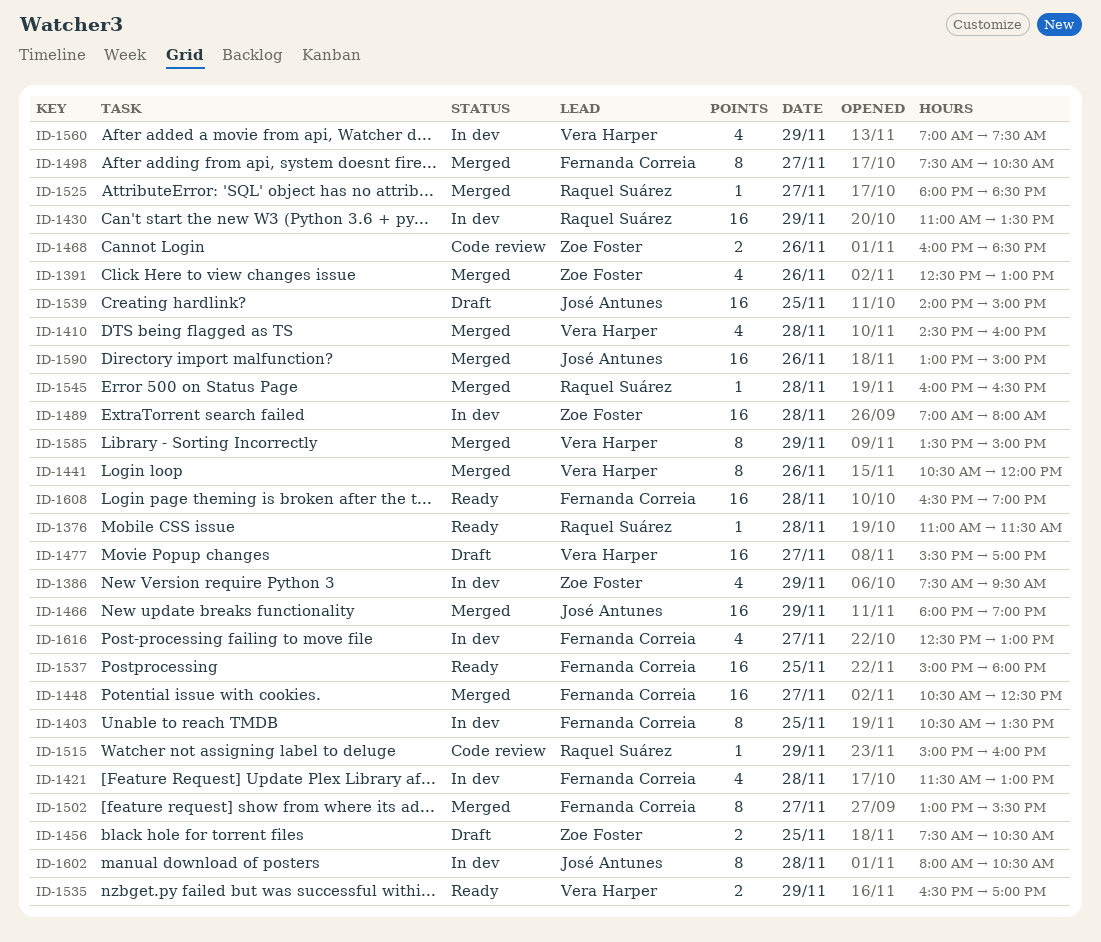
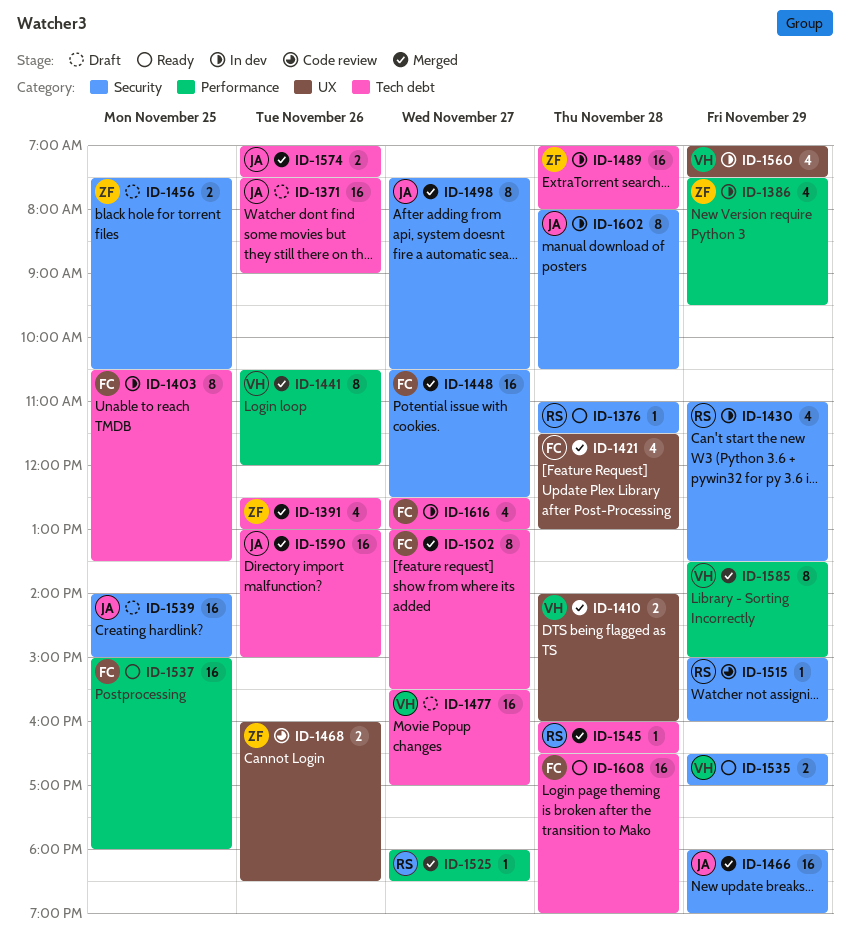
ID-1371: none -> present
ID-1410, estimate: 4 -> 2
ID-1410, begins: 14:30 -> 14:00
ID-1421, status: In dev -> Merged
ID-1430, estimate: 16 -> 4
ID-1498, owner: Fernanda Correia -> José Antunes
ID-1574: none -> present

